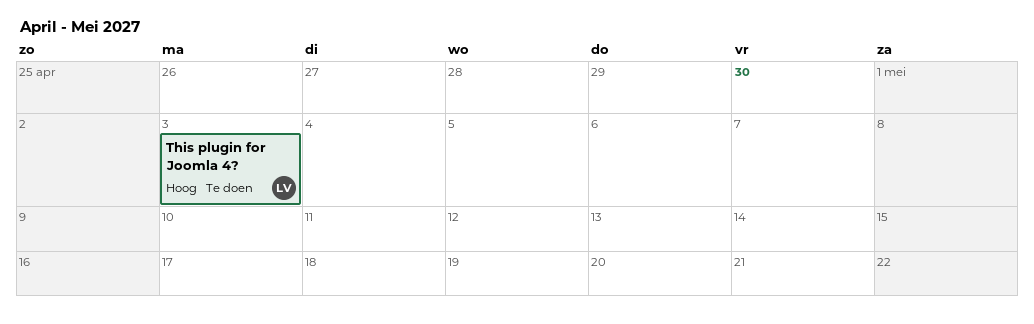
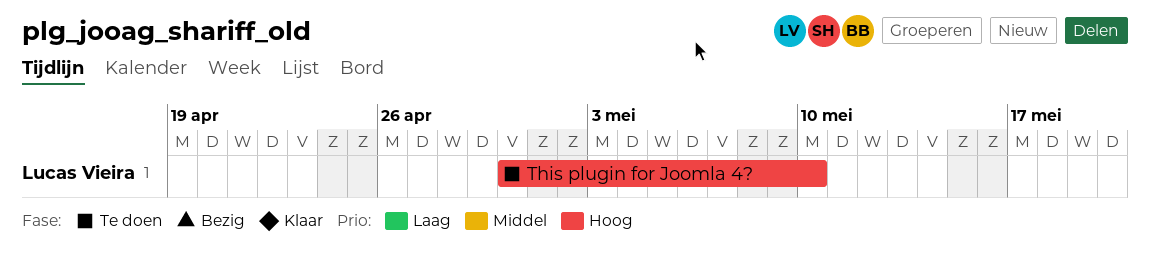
This plugin for Joomla 4?, due: May 3 -> May 10

